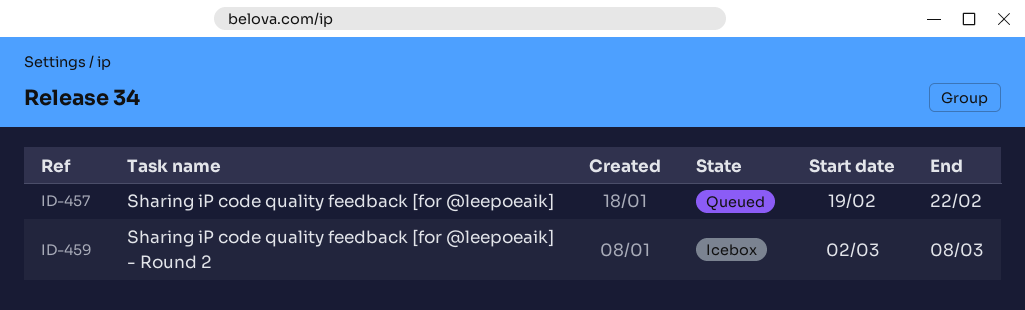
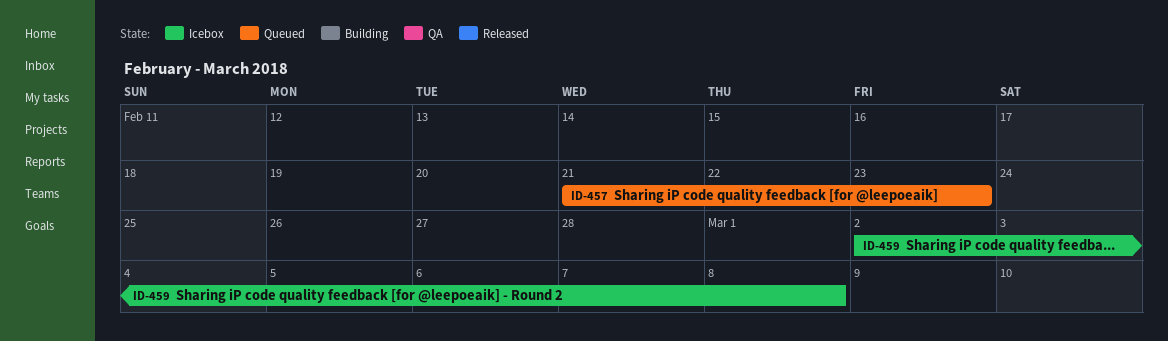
ID-457, start: Feb 19 -> Feb 21
ID-457, due: Feb 22 -> Feb 23

